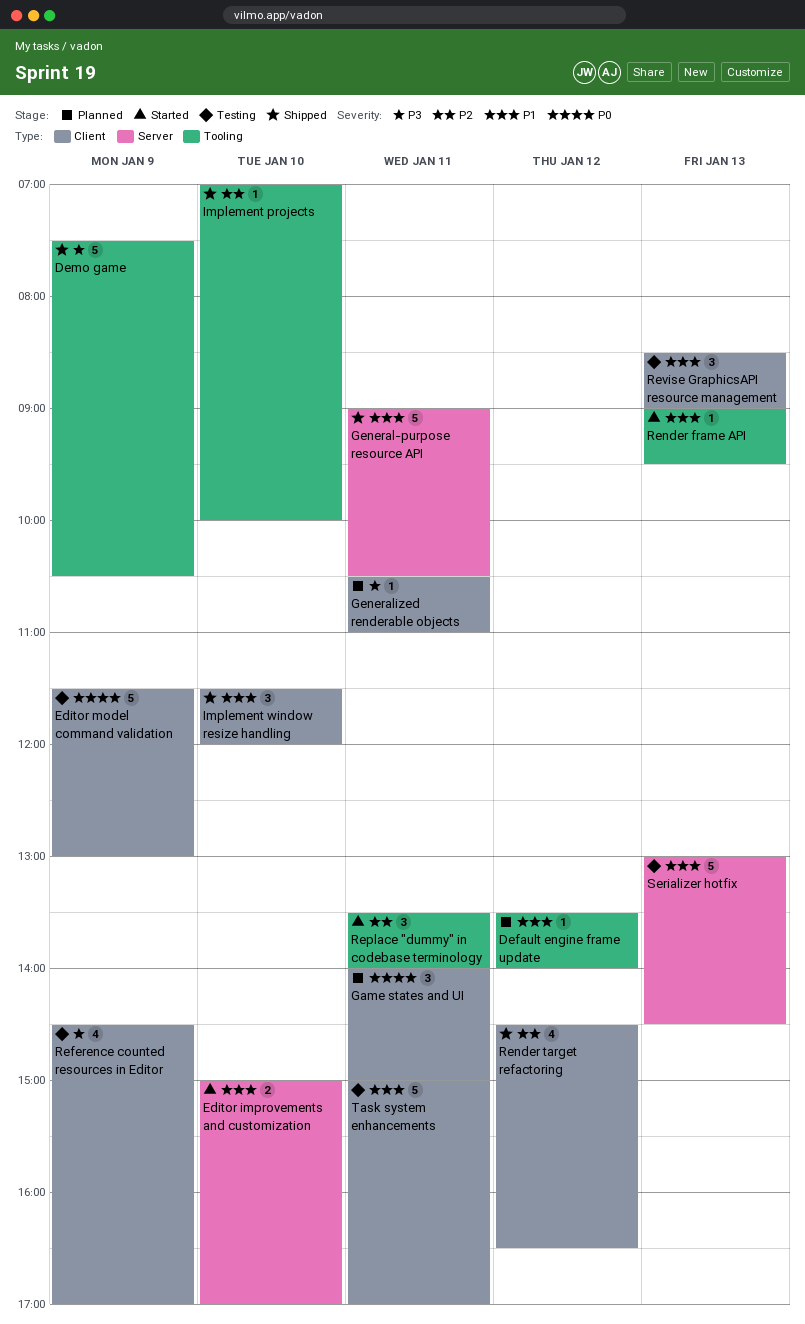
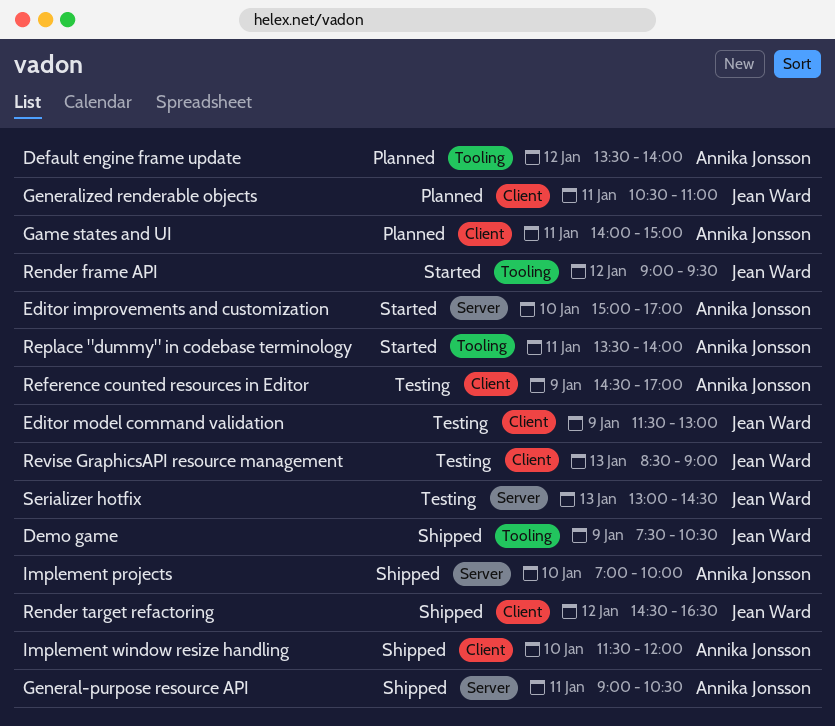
Implement projects, label: Tooling -> Server
Render frame API, day: Jan 13 -> Jan 12
Task system enhancements: present -> none

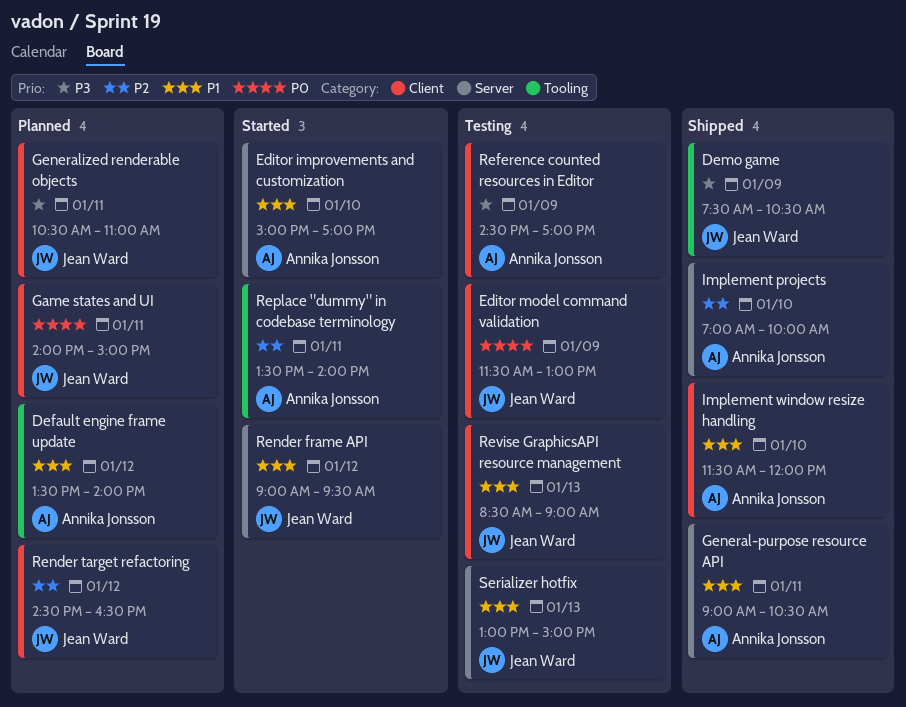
Game states and UI, owner: Annika Jonsson -> Jean Ward
Render frame API, label: Tooling -> Server
Render target refactoring, status: Shipped -> Planned
Serializer hotfix, ends: 14:30 -> 15:00

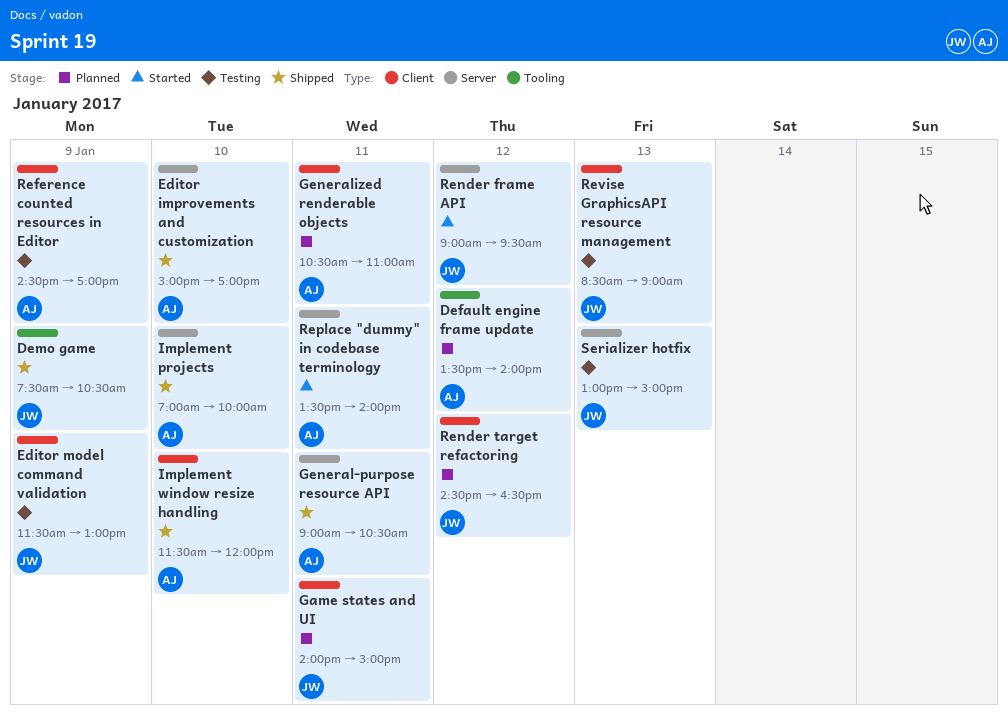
Editor improvements and customization, status: Started -> Shipped
Generalized renderable objects, owner: Jean Ward -> Annika Jonsson
Replace "dummy" in codebase terminology, label: Tooling -> Server

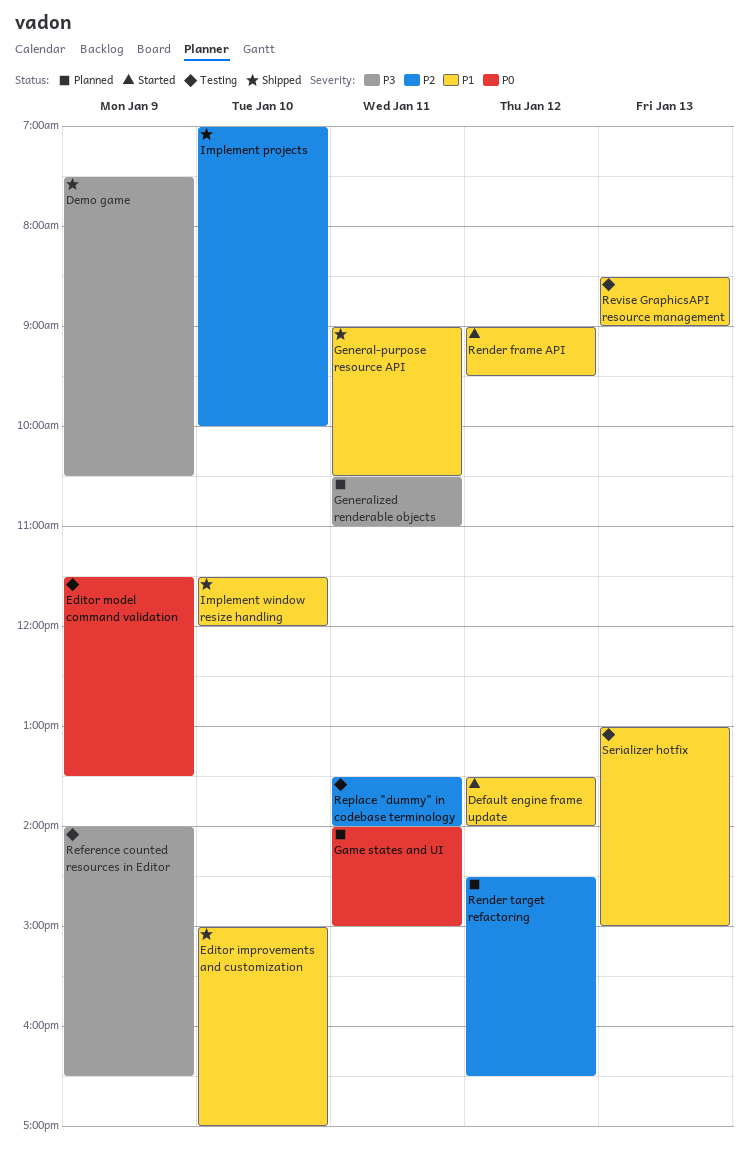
Default engine frame update, status: Planned -> Started
Editor model command validation, ends: 13:00 -> 13:30
Reference counted resources in Editor, begins: 14:30 -> 14:00
Reference counted resources in Editor, ends: 17:00 -> 16:30
Replace "dummy" in codebase terminology, status: Started -> Testing

